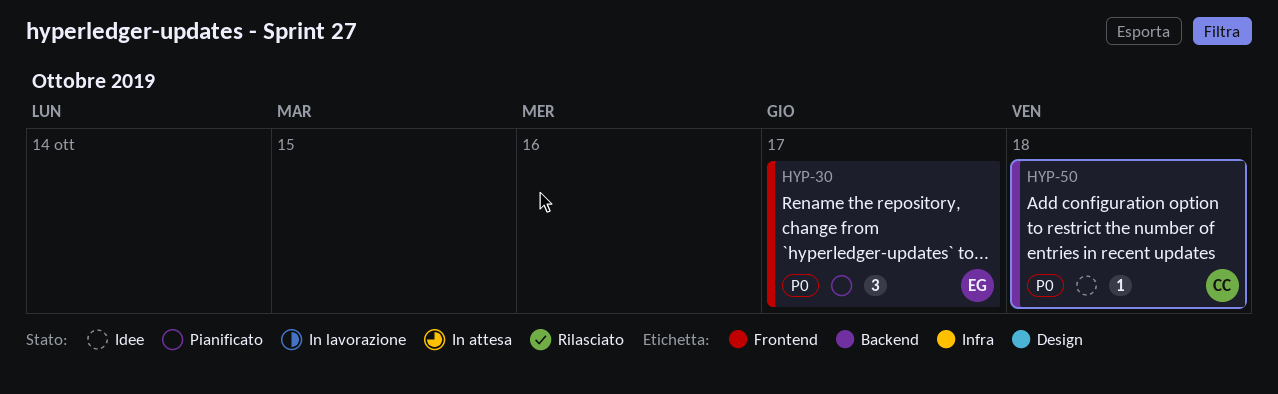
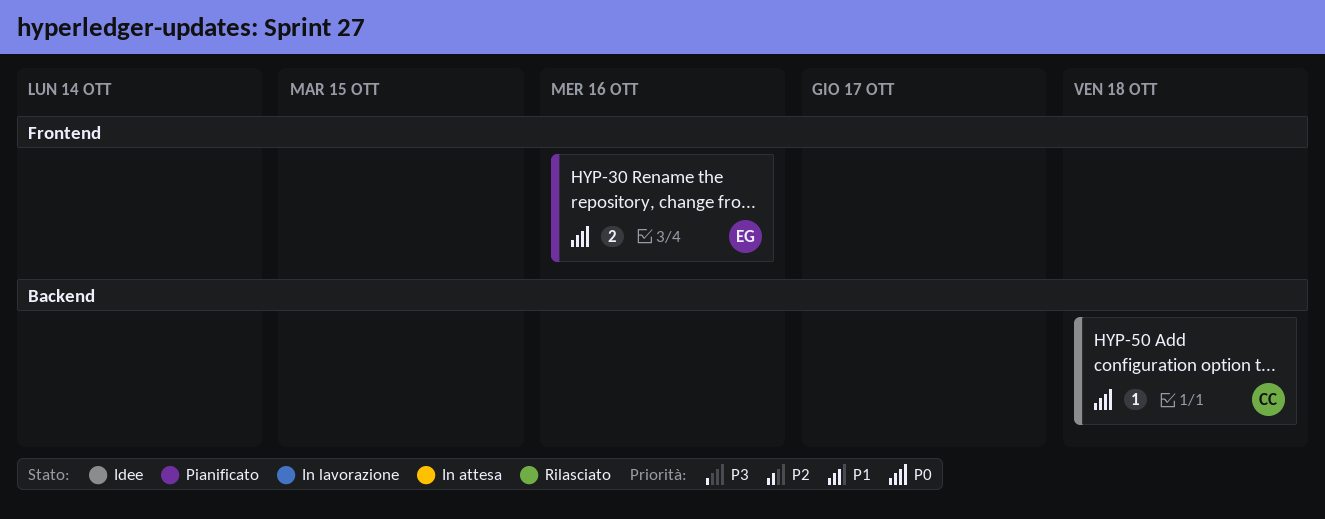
HYP-30, estimate: 3 -> 2
HYP-30, due: Oct 17 -> Oct 16

